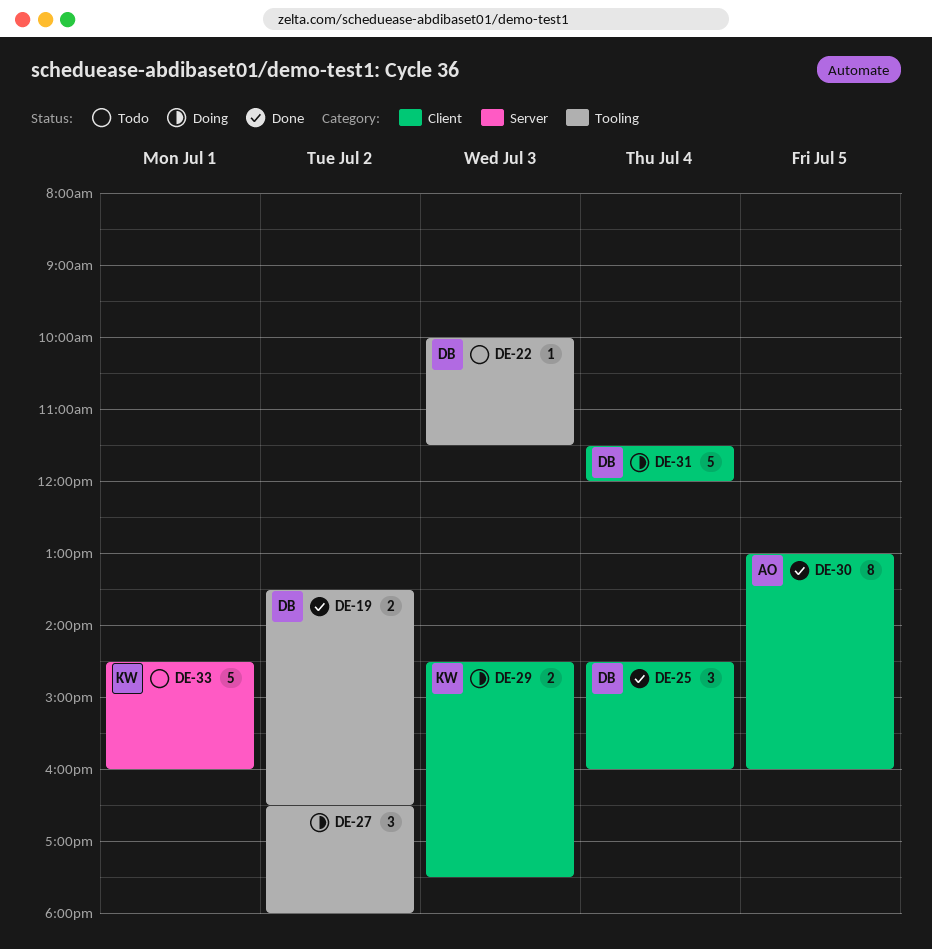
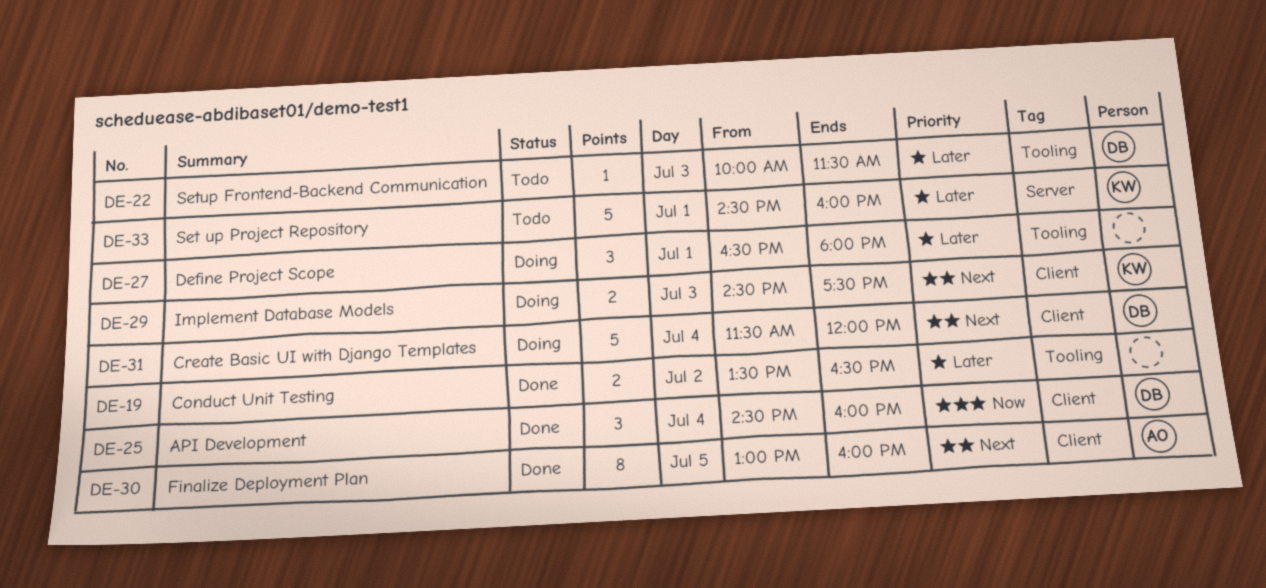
DE-19, owner: DB -> none
DE-27, day: Jul 2 -> Jul 1

